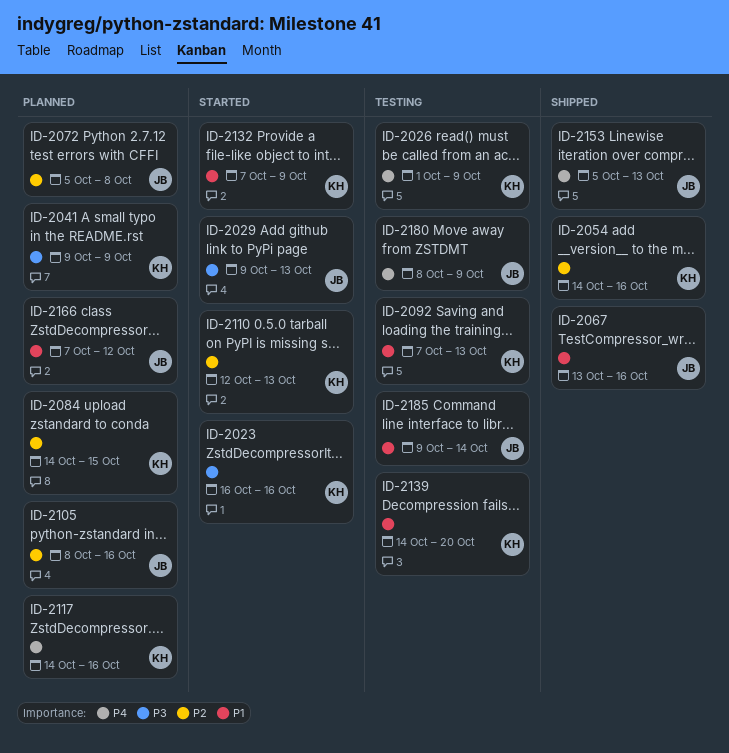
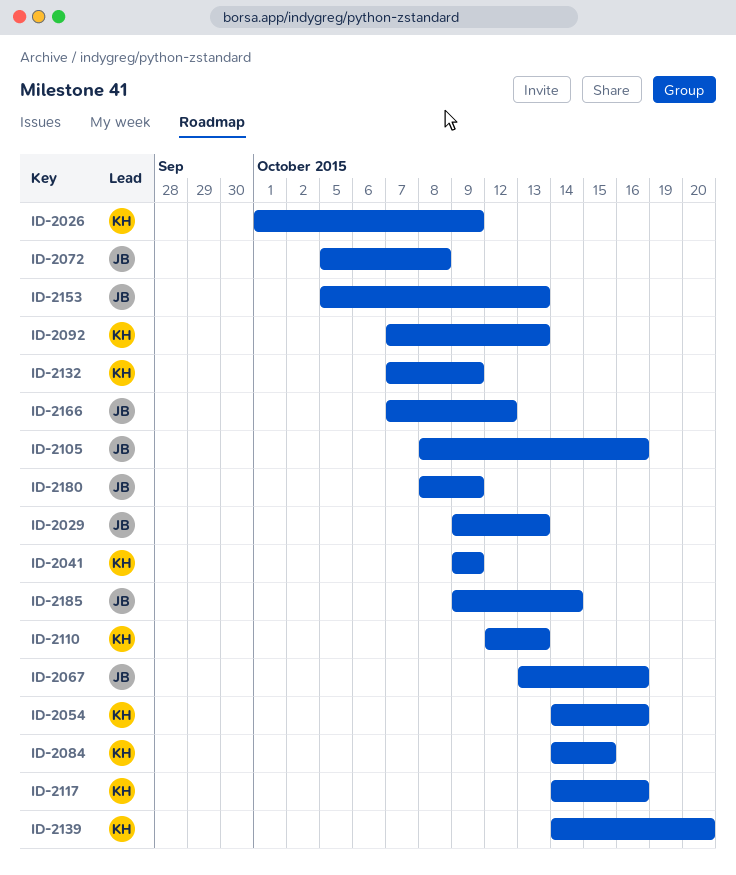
ID-2023: present -> none

